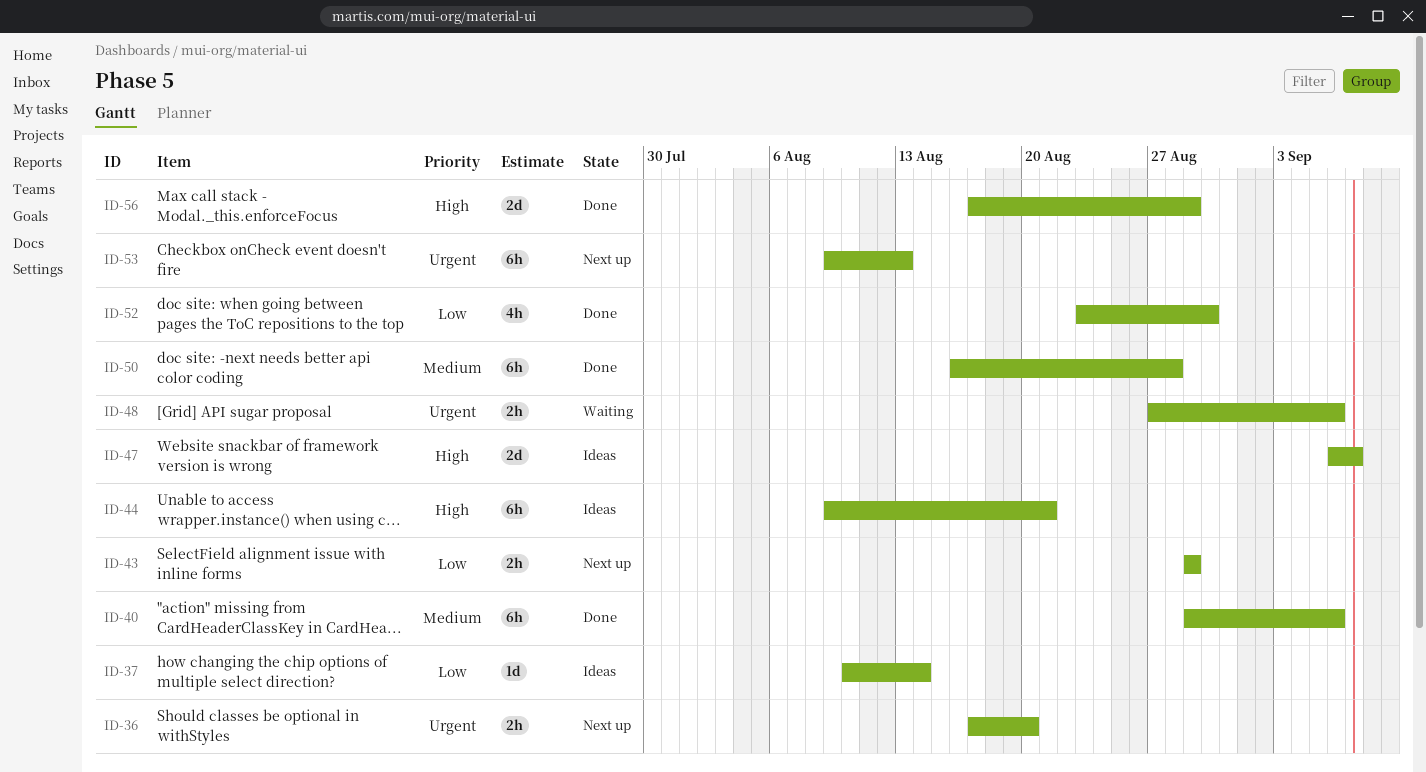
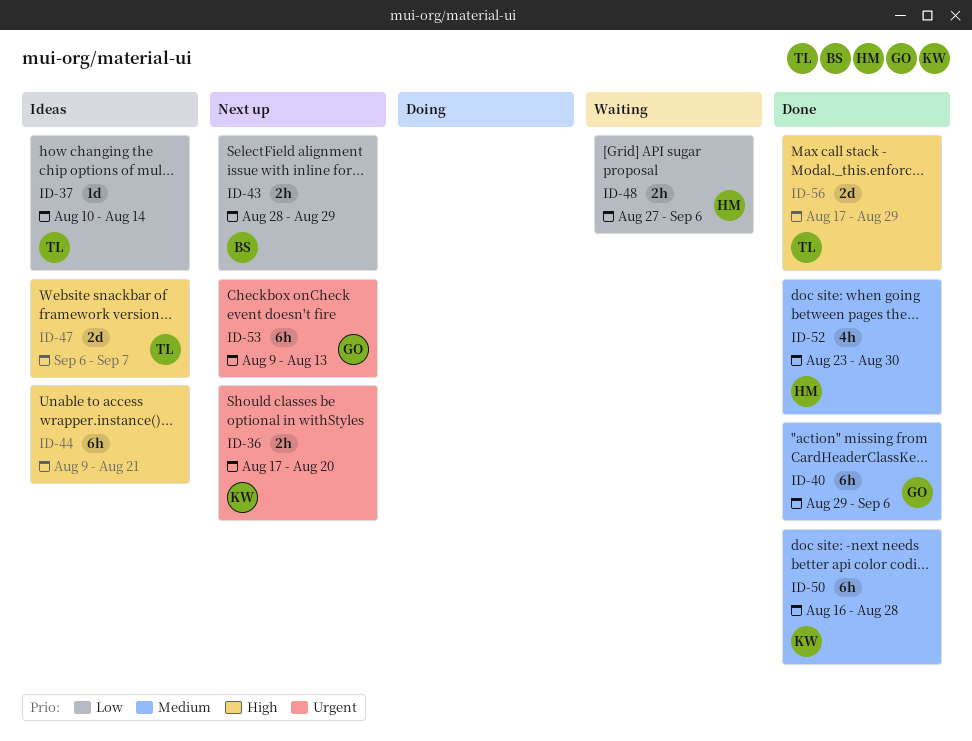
ID-43, start: Aug 29 -> Aug 28
ID-48, priority: Urgent -> Low
ID-52, priority: Low -> Medium

